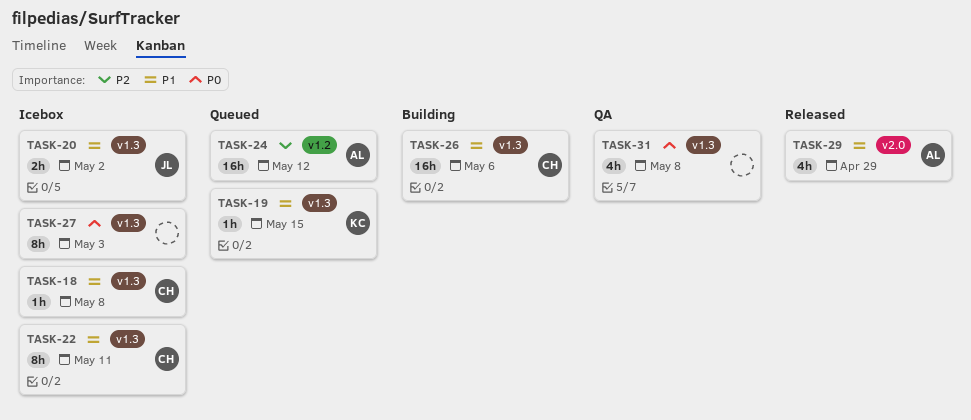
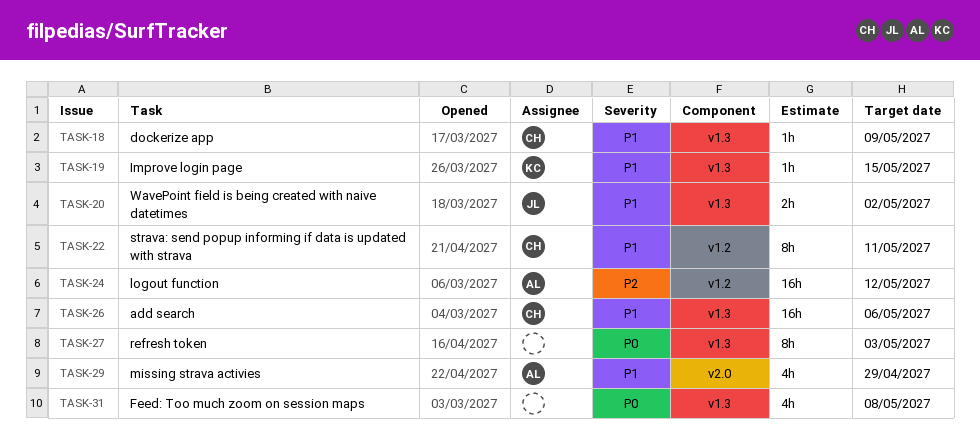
TASK-18, due: May 8 -> May 9
TASK-22, label: v1.3 -> v1.2

